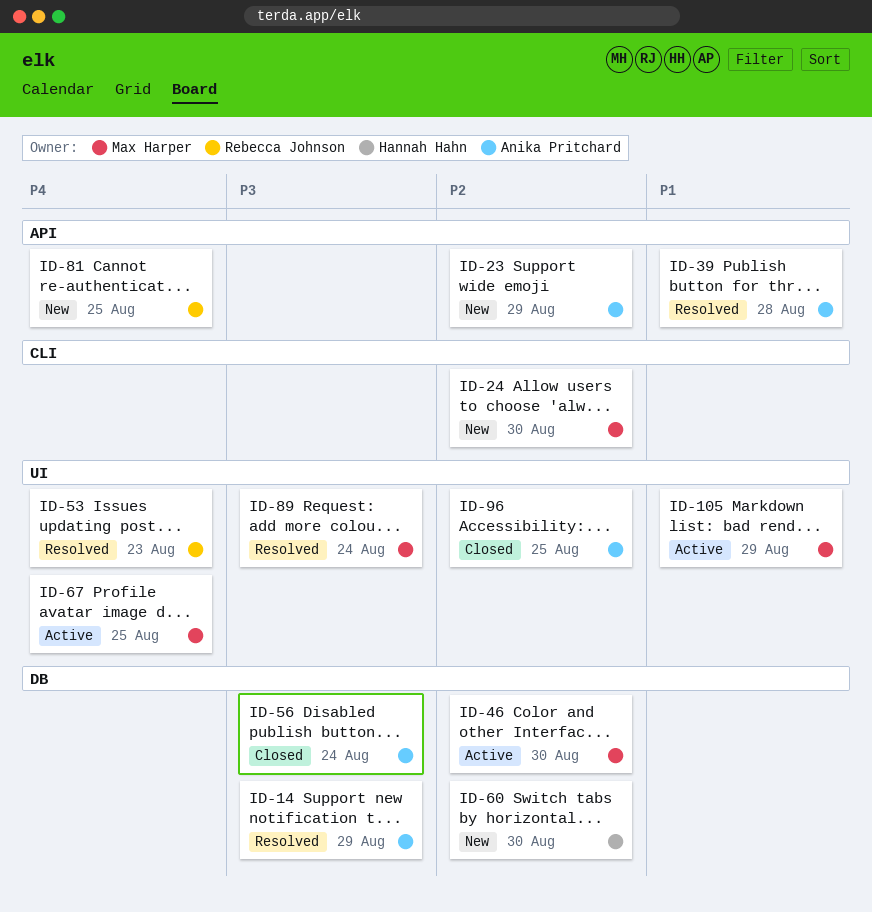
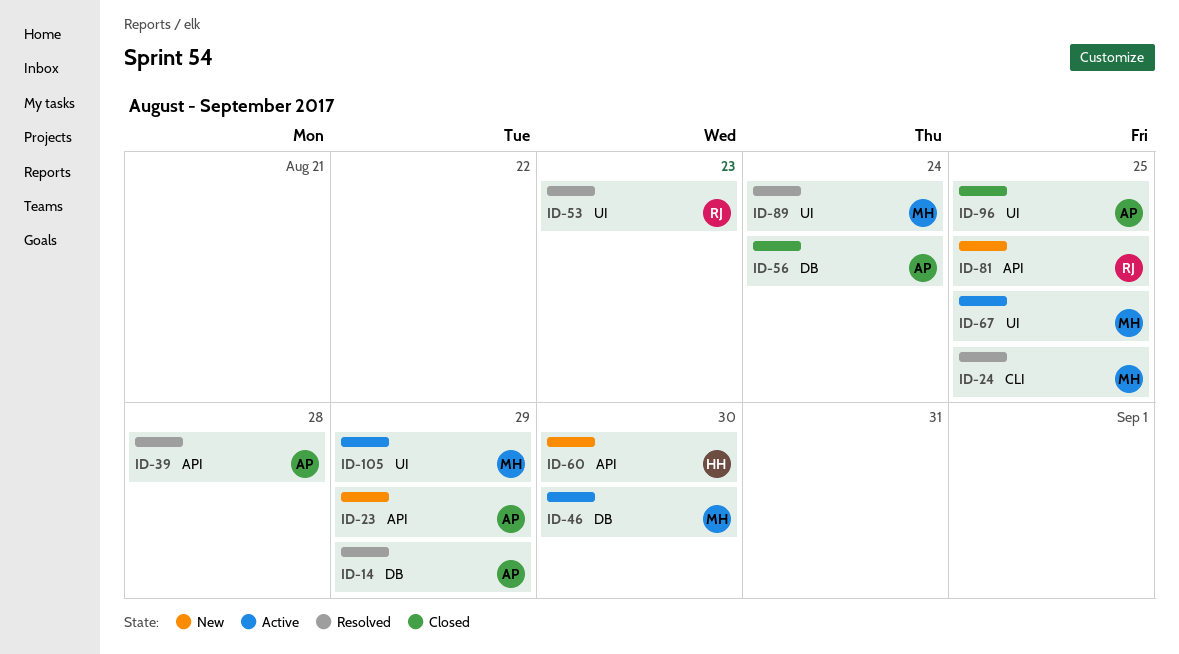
ID-24, status: New -> Resolved
ID-24, due: Aug 30 -> Aug 25
ID-60, label: DB -> API

